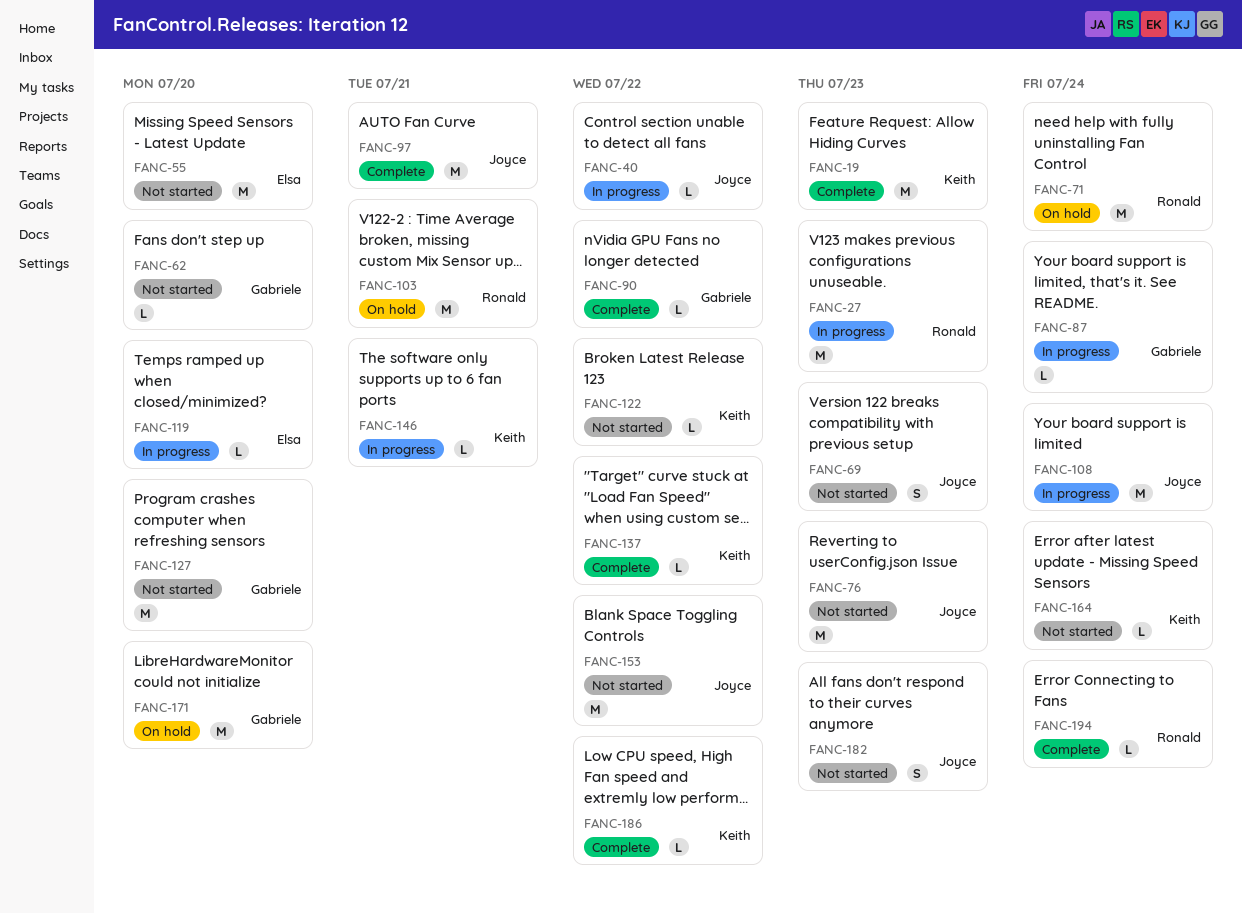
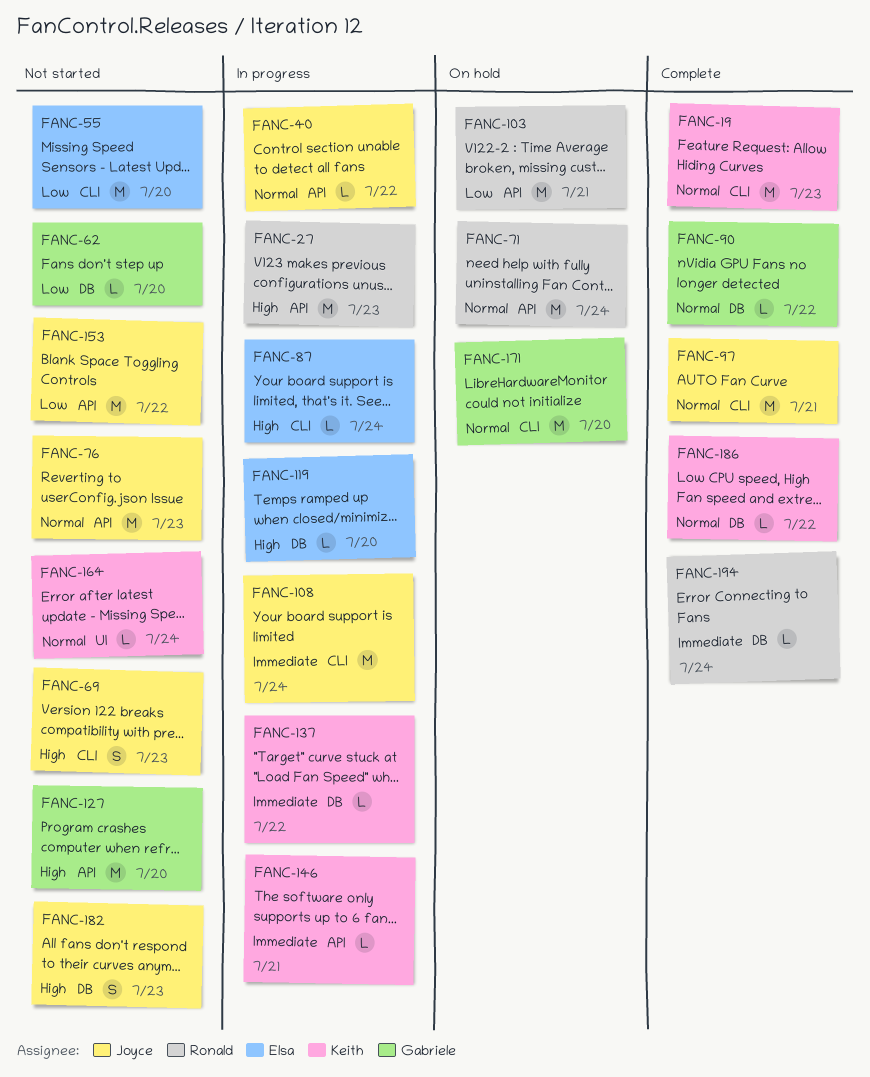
FANC-87, owner: Gabriele -> Elsa
FANC-122: present -> none
FANC-137, status: Complete -> In progress

